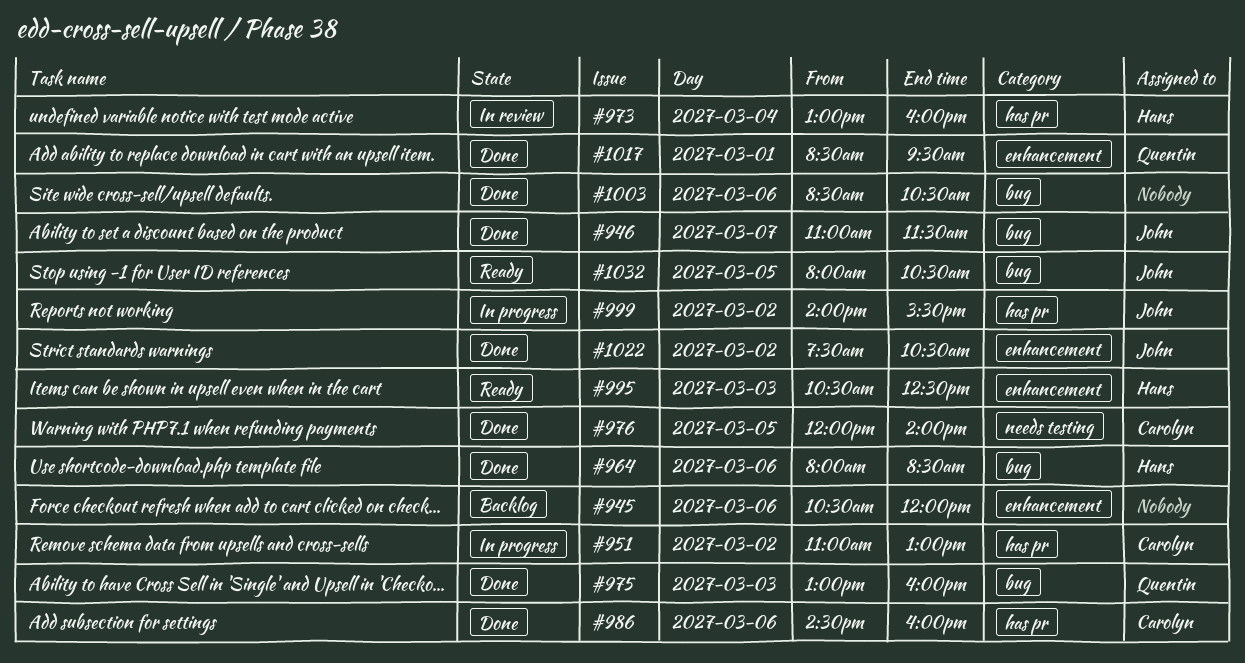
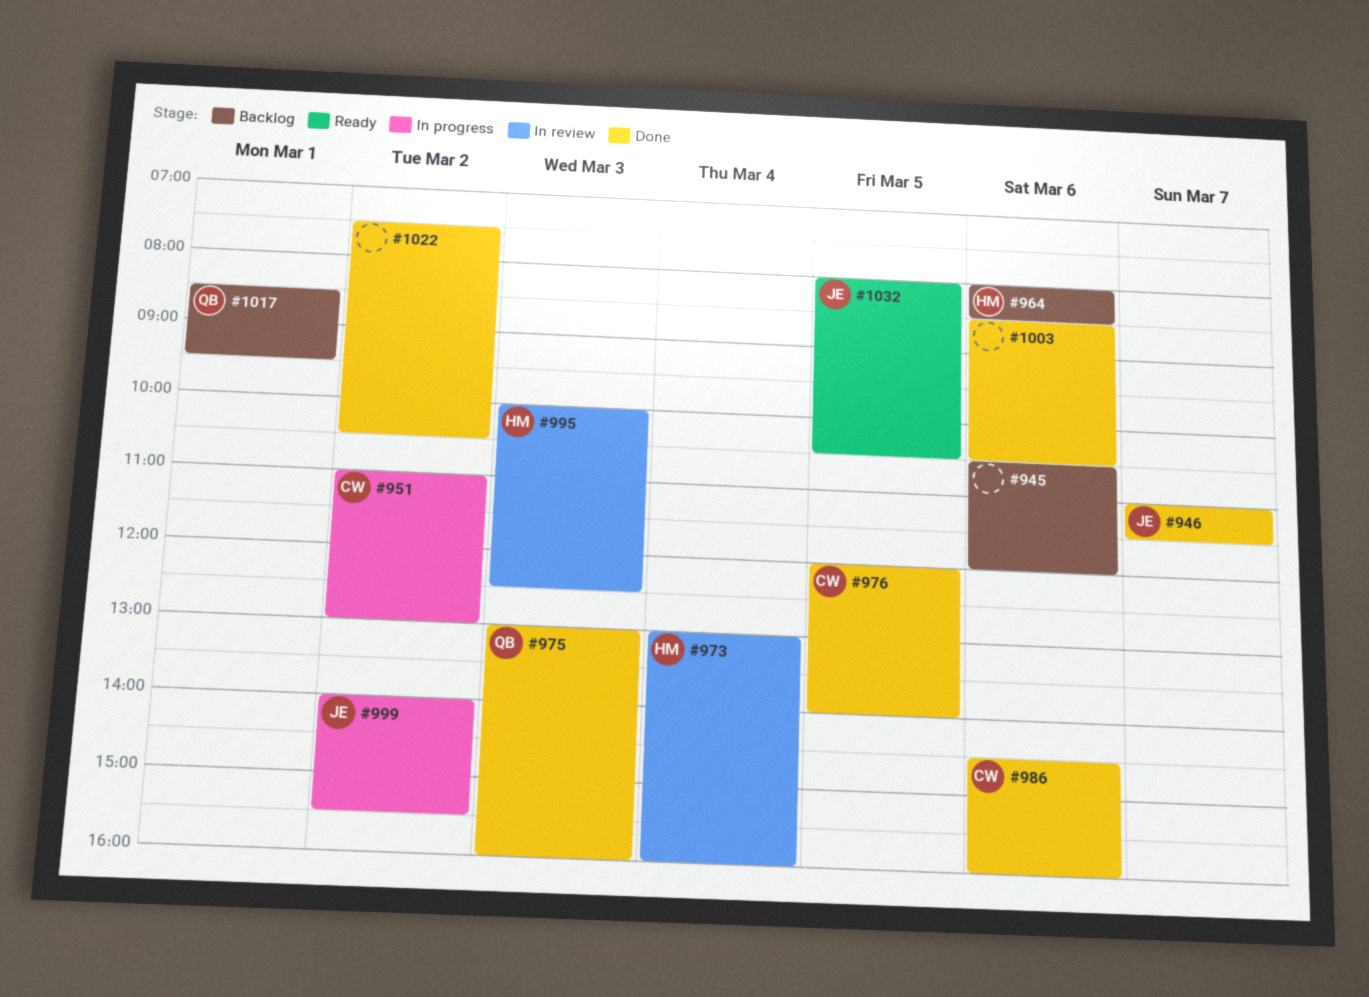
#964, status: Done -> Backlog
#995, status: Ready -> In review
#995, begins: 10:30 -> 10:00
#1017, status: Done -> Backlog
#1022, owner: John -> none

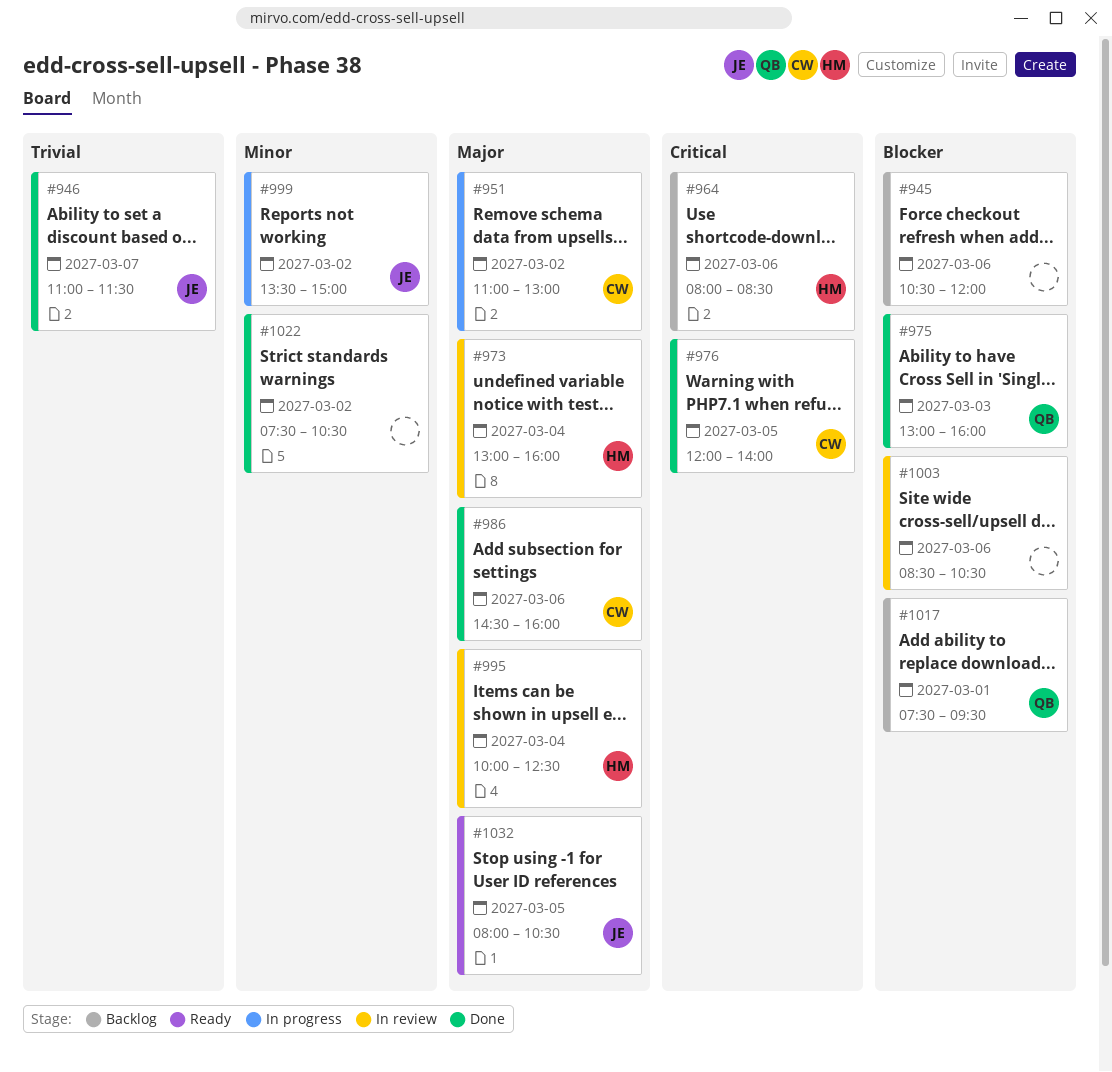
#995, day: Mar 3 -> Mar 4
#999, begins: 14:00 -> 13:30
#999, ends: 15:30 -> 15:00
#1003, status: Done -> In review
#1017, begins: 08:30 -> 07:30

